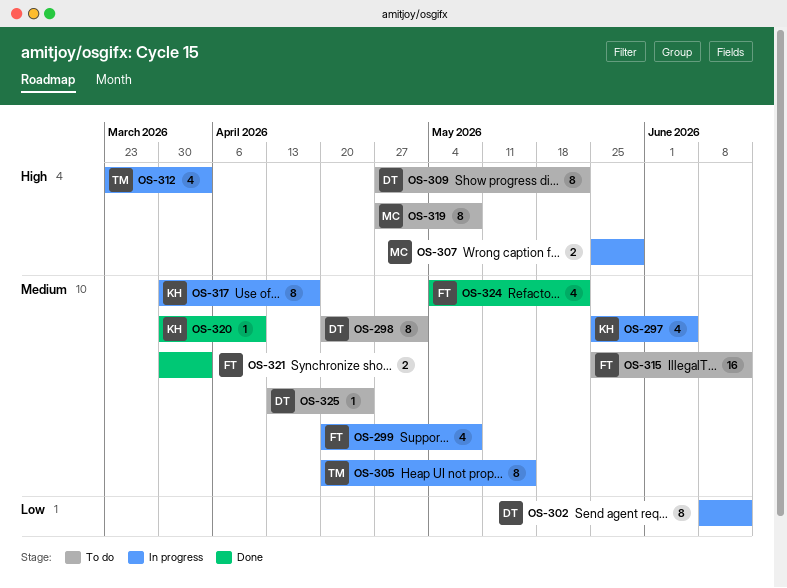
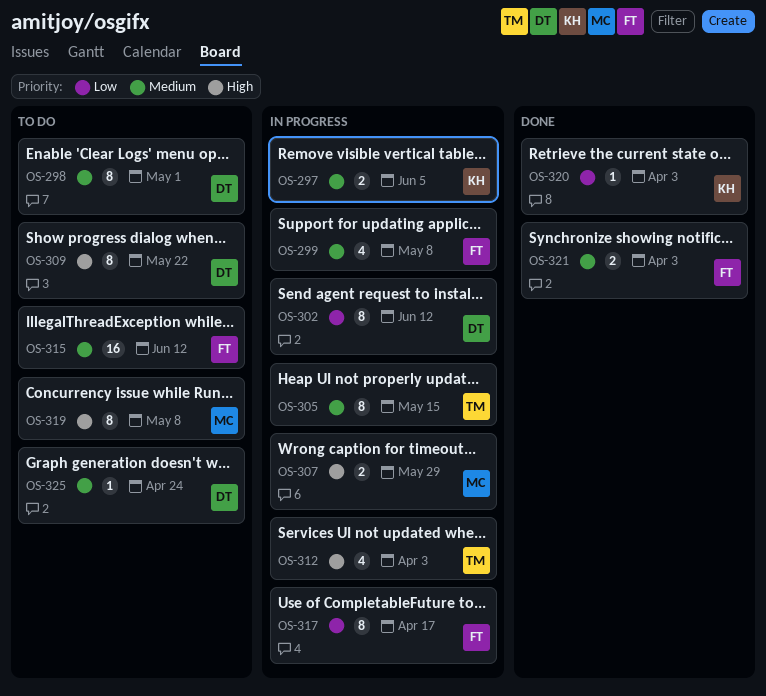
OS-297, estimate: 4 -> 2
OS-317, owner: KH -> FT
OS-317, priority: Medium -> Low
OS-320, priority: Medium -> Low
OS-320, due: Apr 10 -> Apr 3
OS-324: present -> none

